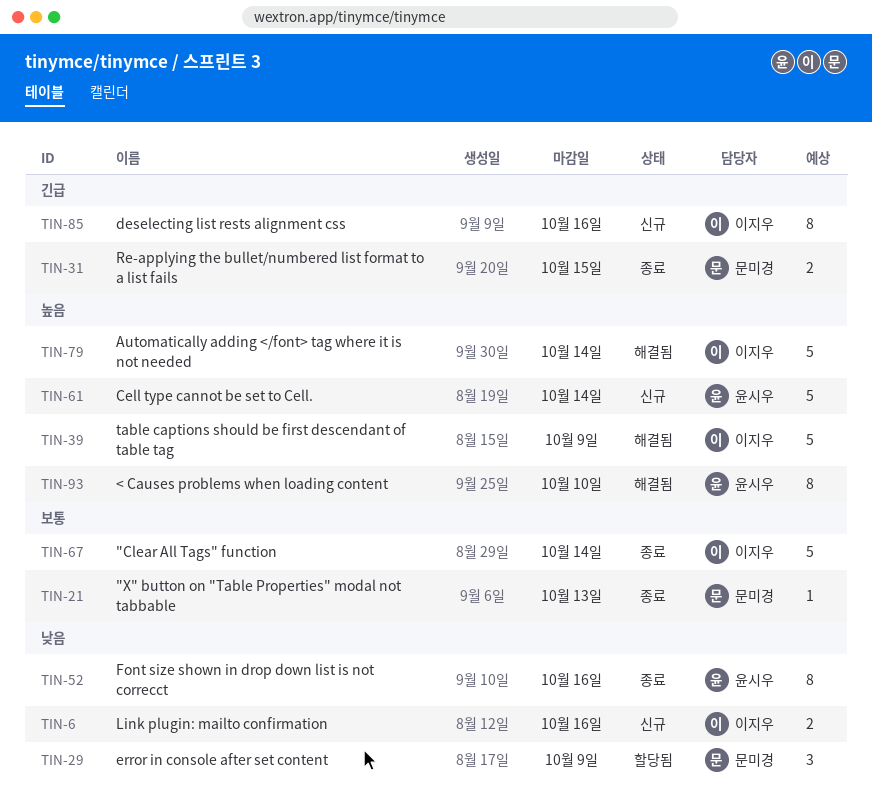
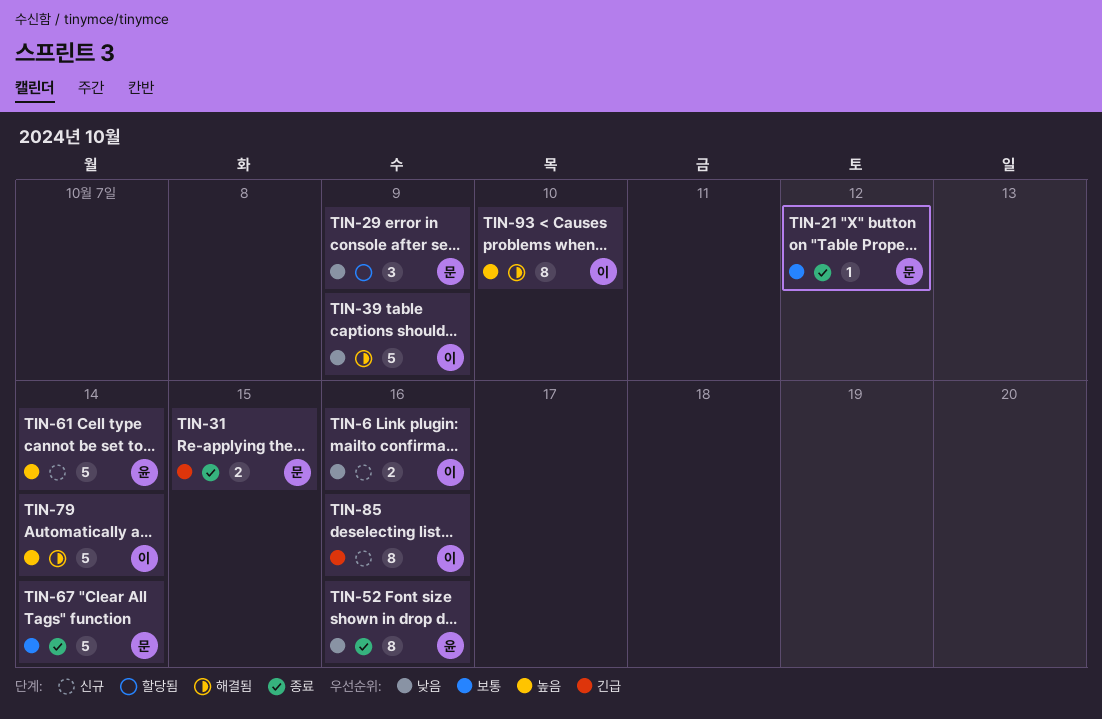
TIN-21, due: Oct 13 -> Oct 12
TIN-39, priority: 높음 -> 낮음
TIN-67, owner: 이지우 -> 문미경
TIN-93, owner: 윤시우 -> 이지우

